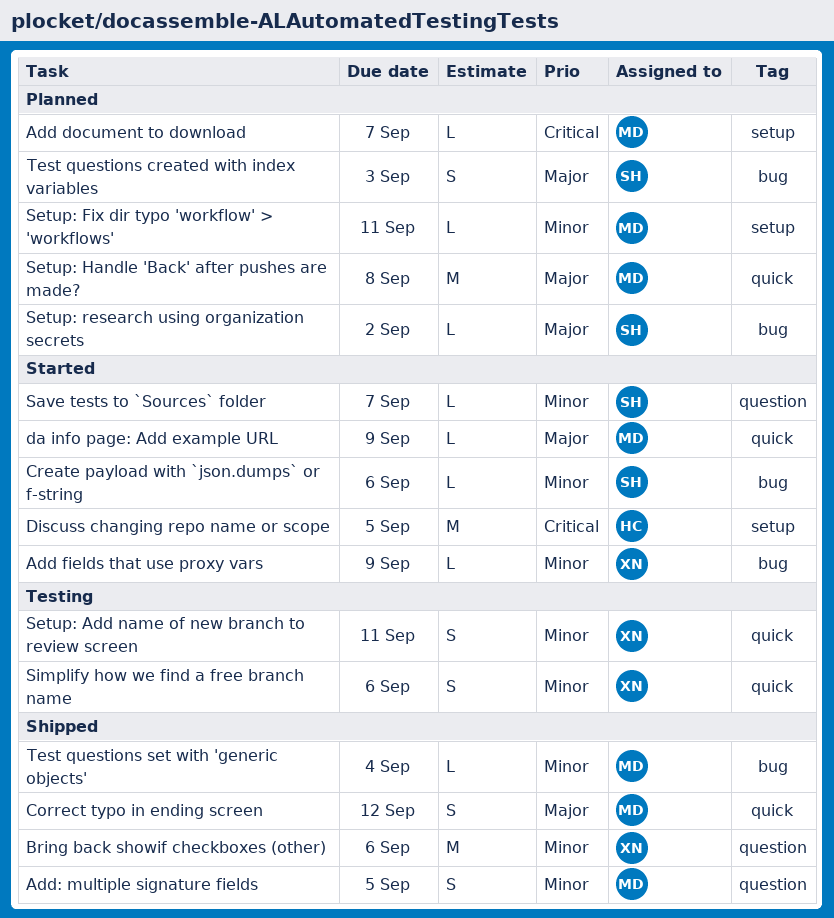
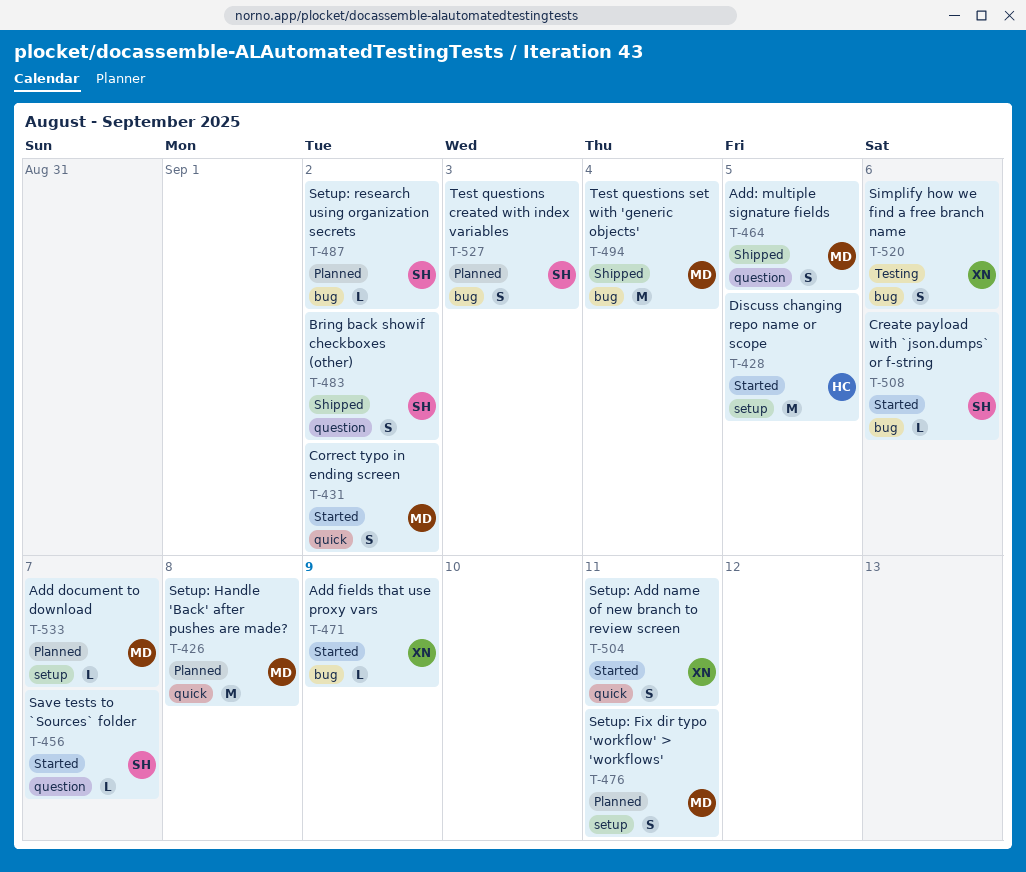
Bring back showif checkboxes (other), owner: XN -> SH
Bring back showif checkboxes (other), estimate: M -> S
Bring back showif checkboxes (other), due: Sep 6 -> Sep 2
Correct typo in ending screen, status: Shipped -> Started
Correct typo in ending screen, due: Sep 12 -> Sep 2
da info page: Add example URL: present -> none
Setup: Add name of new branch to review screen, status: Testing -> Started
Setup: Fix dir typo 'workflow' > 'workflows', estimate: L -> S
Simplify how we find a free branch name, label: quick -> bug
Test questions set with 'generic objects', estimate: L -> M

